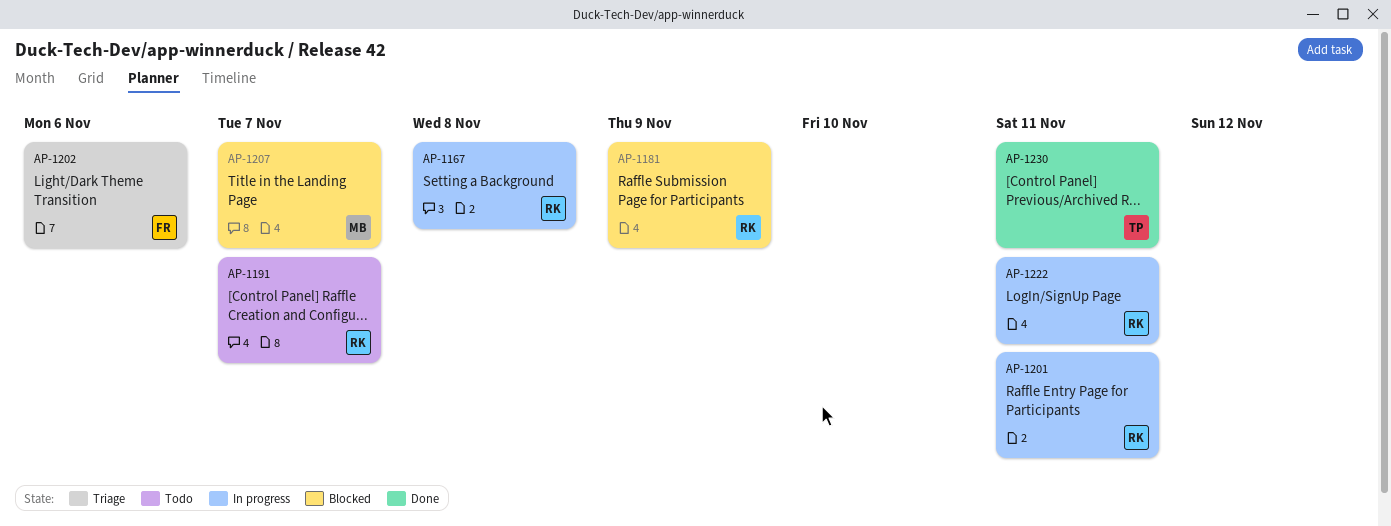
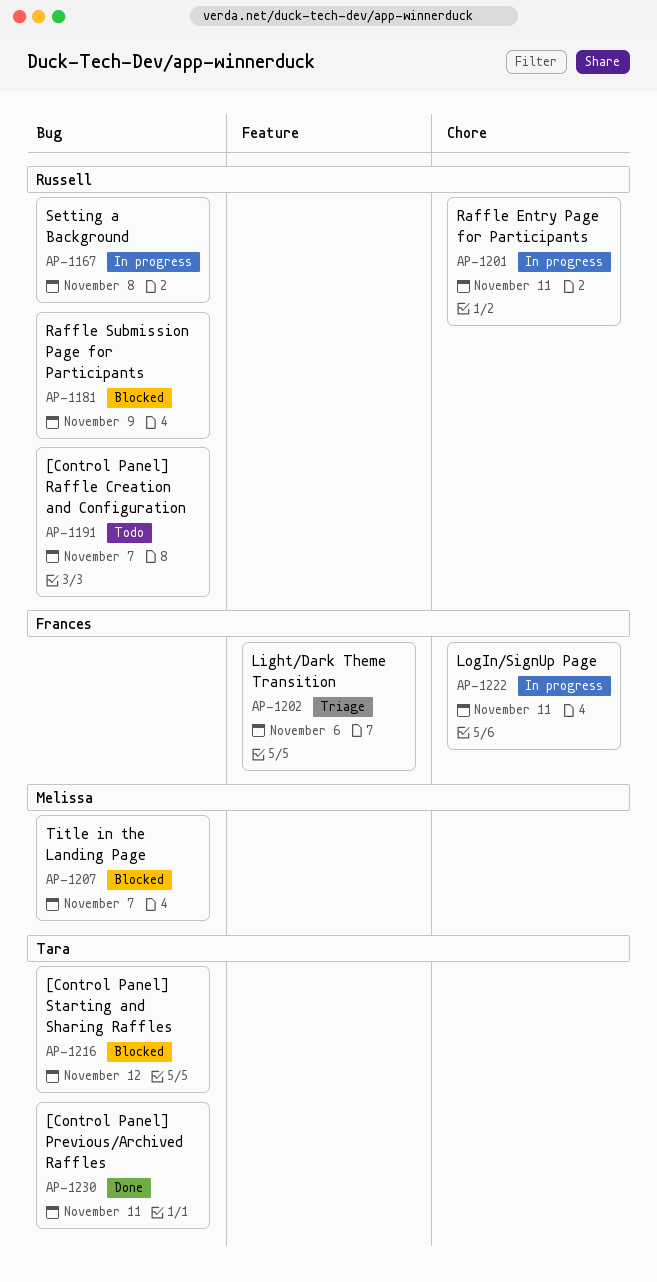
AP-1216: none -> present
AP-1222, owner: Russell -> Frances

